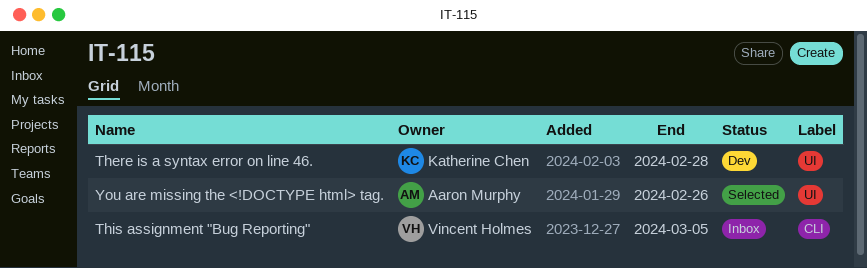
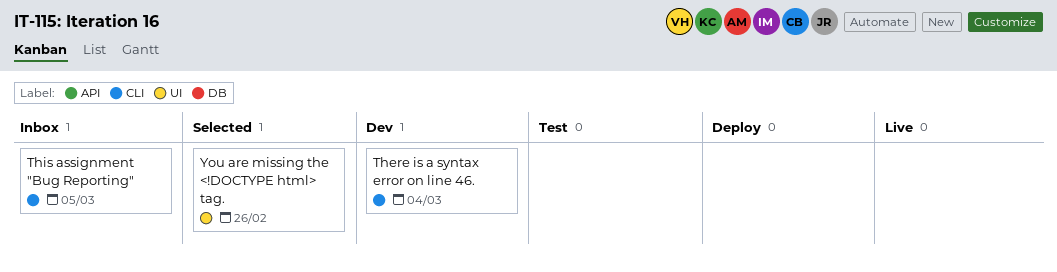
There is a syntax error on line 46., label: UI -> CLI
There is a syntax error on line 46., due: Feb 28 -> Mar 4

